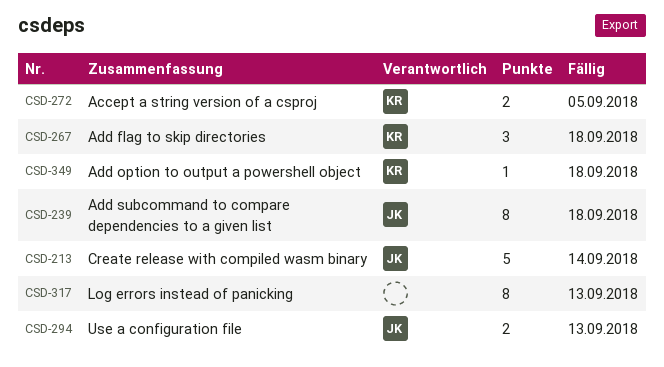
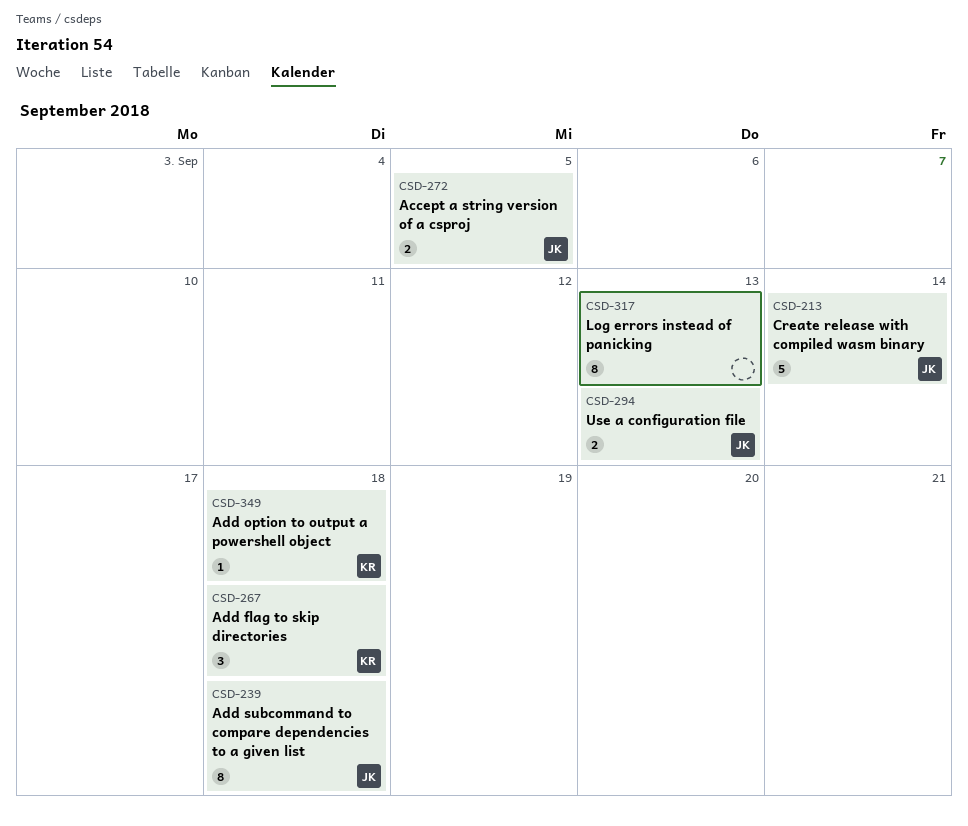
CSD-272, owner: KR -> JK

